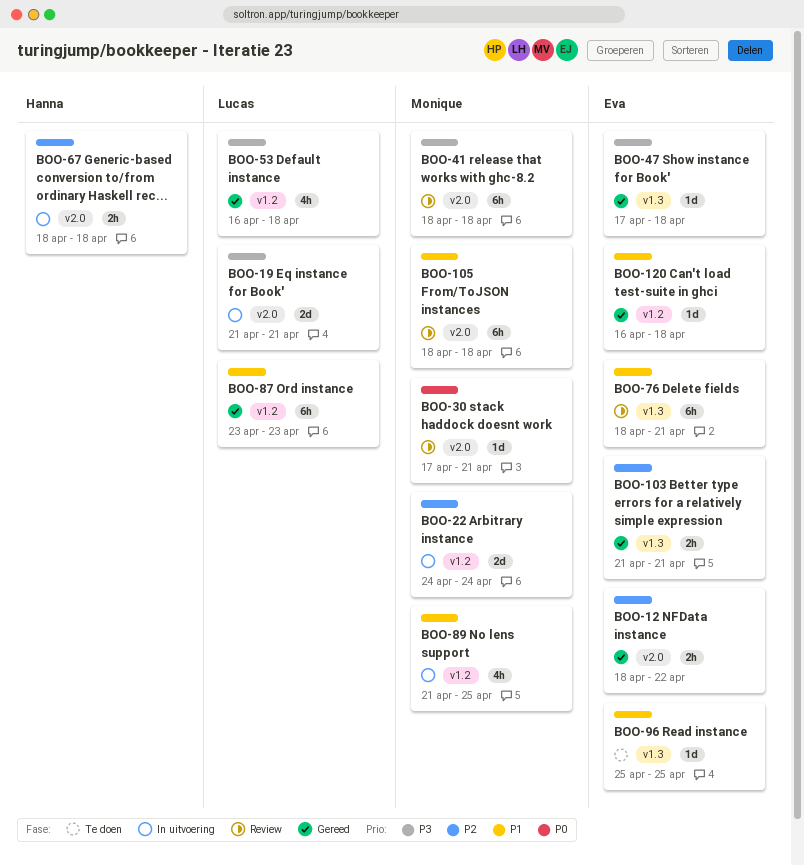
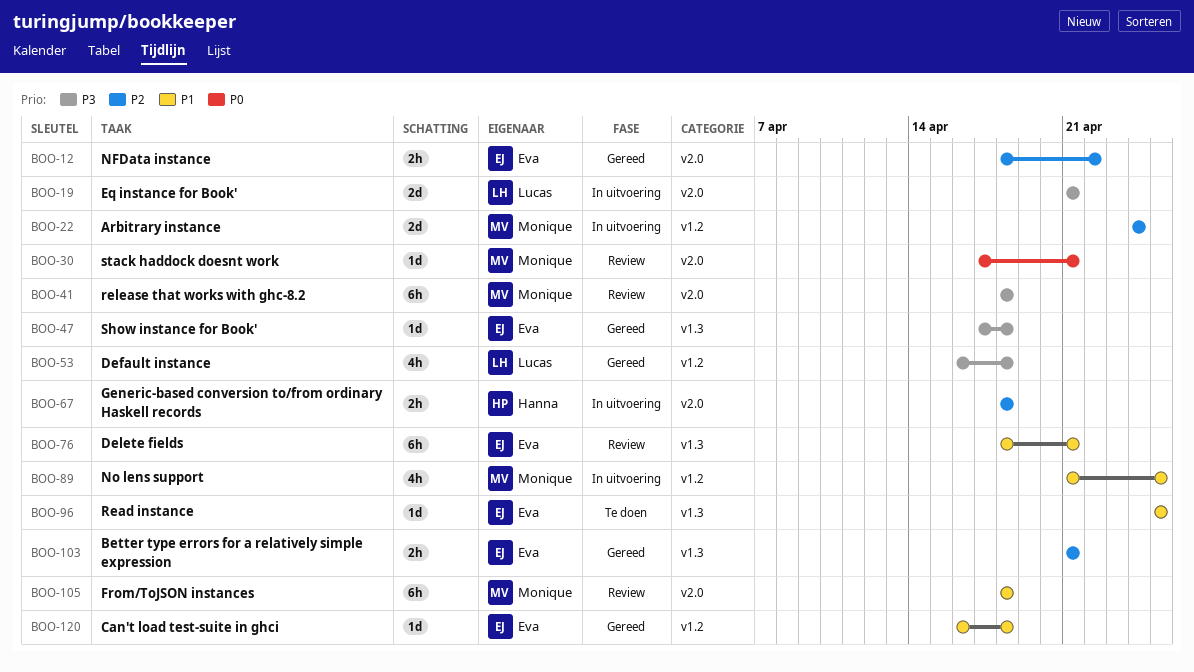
BOO-87: present -> none

